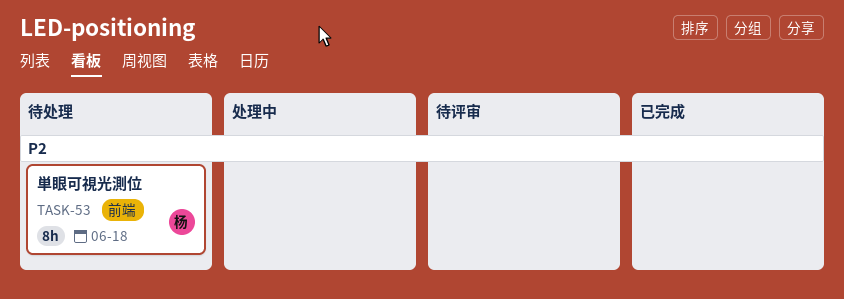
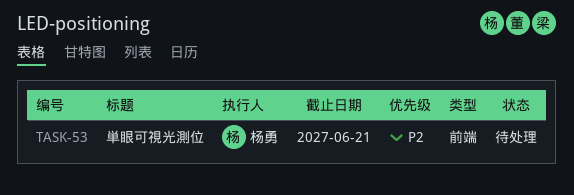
TASK-53, due: Jun 18 -> Jun 21

